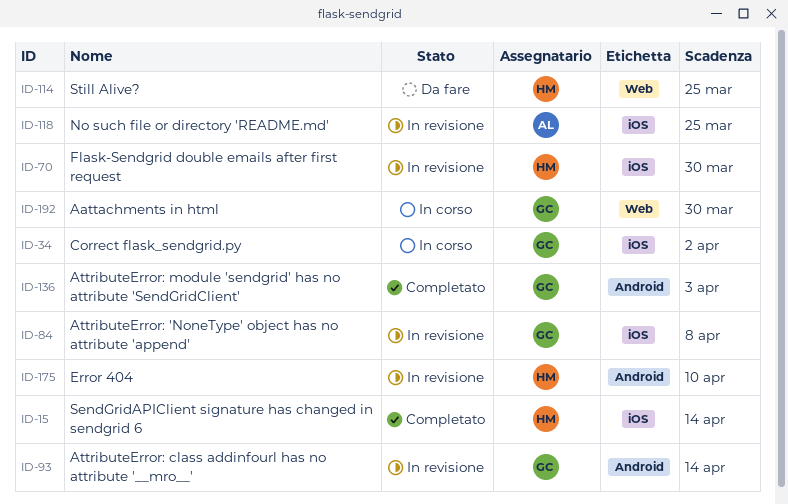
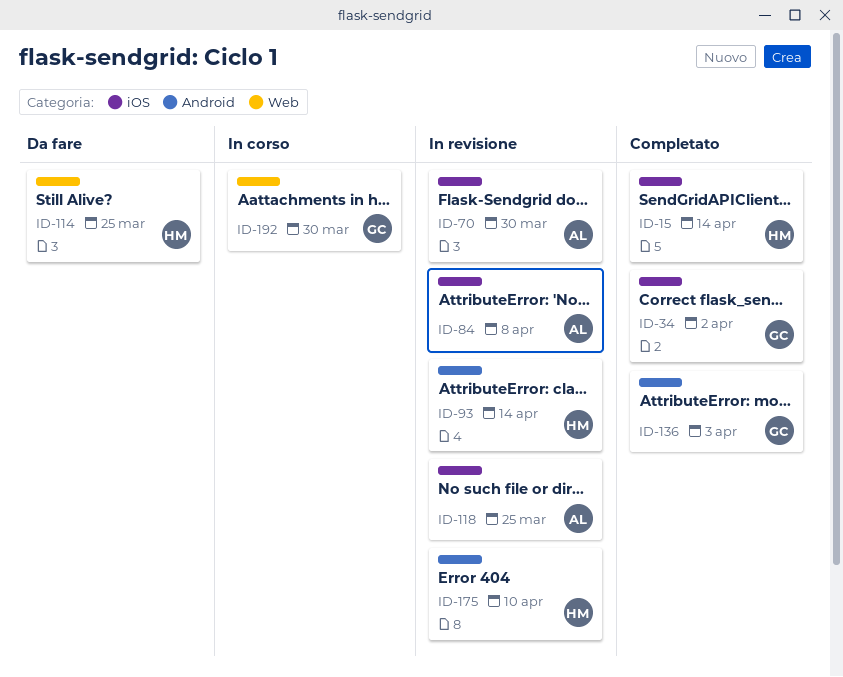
ID-34, status: In corso -> Completato
ID-70, owner: HM -> AL
ID-84, owner: GC -> AL
ID-93, owner: GC -> HM

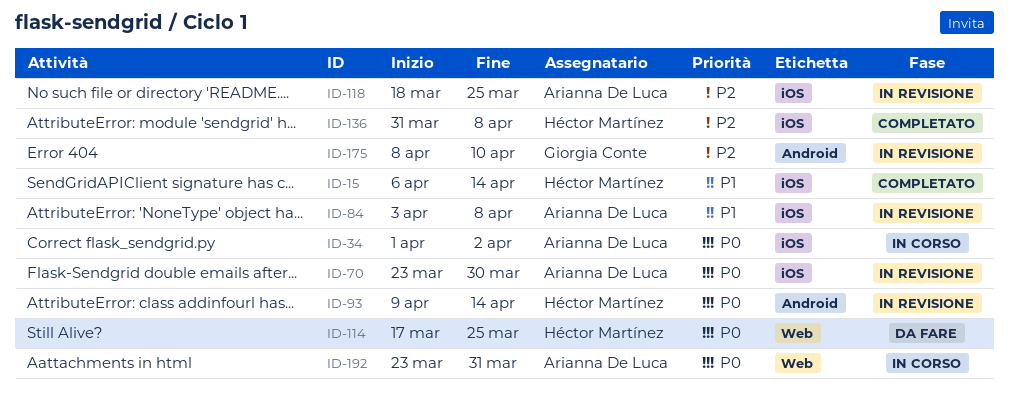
ID-34, status: Completato -> In corso
ID-34, owner: Giorgia Conte -> Arianna De Luca
ID-136, owner: Giorgia Conte -> Héctor Martínez
ID-136, label: Android -> iOS
ID-136, due: Apr 3 -> Apr 8
ID-175, owner: Héctor Martínez -> Giorgia Conte
ID-192, owner: Giorgia Conte -> Arianna De Luca
ID-192, due: Mar 30 -> Mar 31

